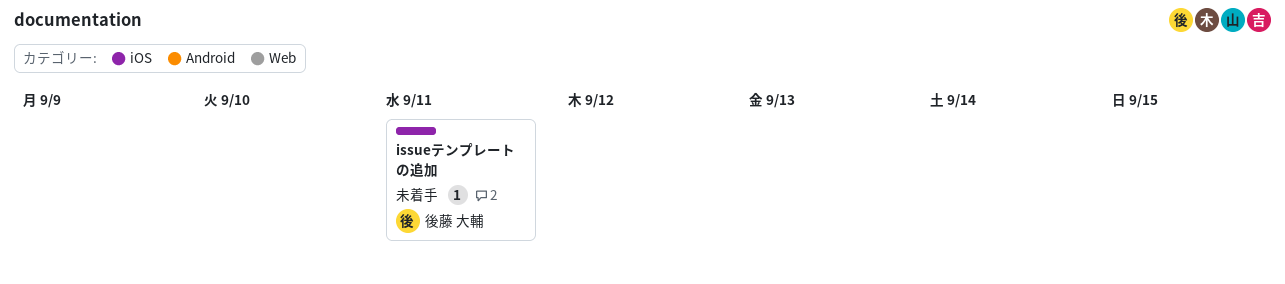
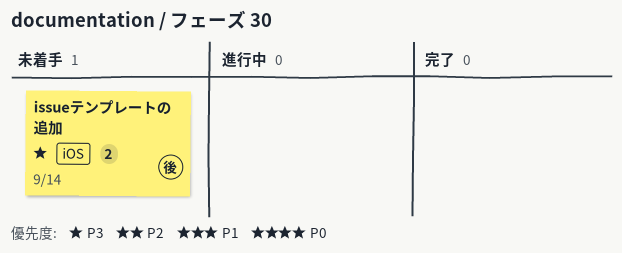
issueテンプレートの追加, estimate: 1 -> 2
issueテンプレートの追加, due: Sep 11 -> Sep 14

